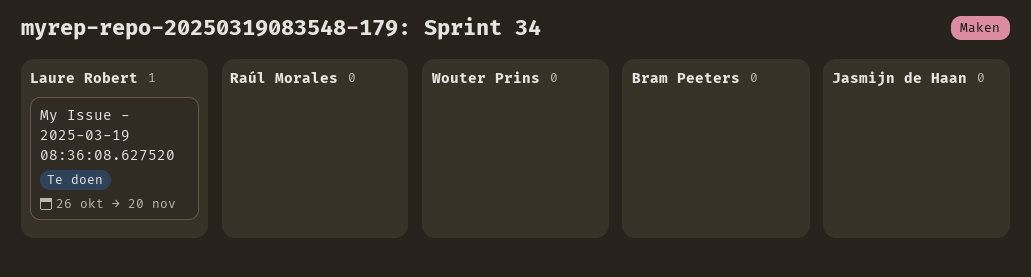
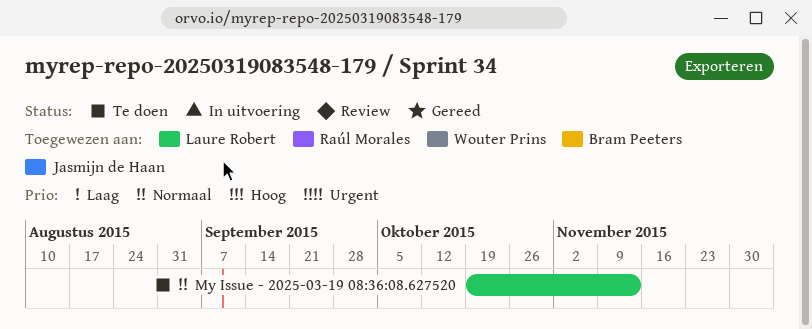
My Issue - 2025-03-19 08:36:08.627520, start: Oct 26 -> Oct 19
My Issue - 2025-03-19 08:36:08.627520, due: Nov 20 -> Nov 13

